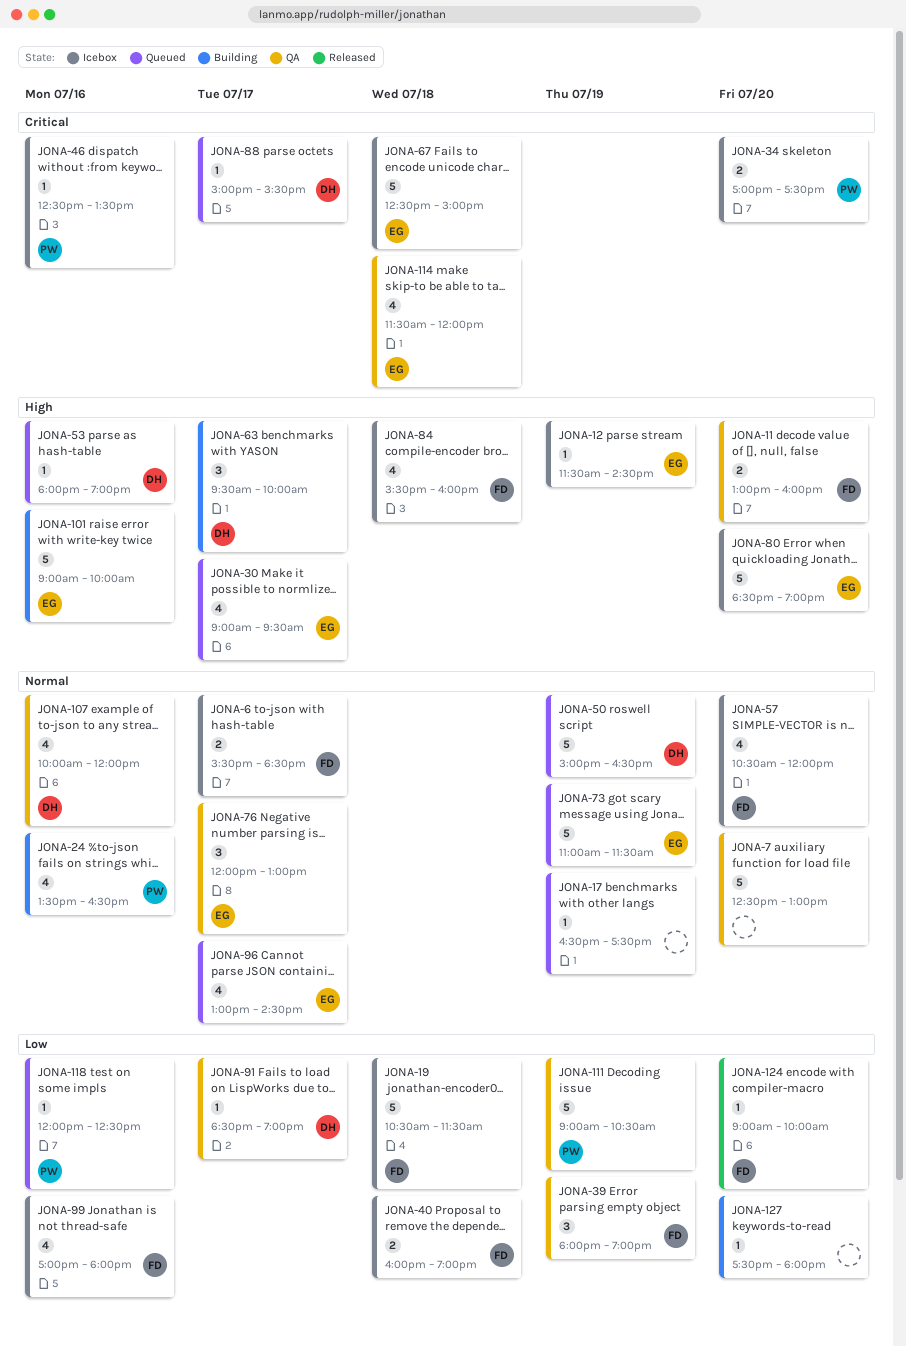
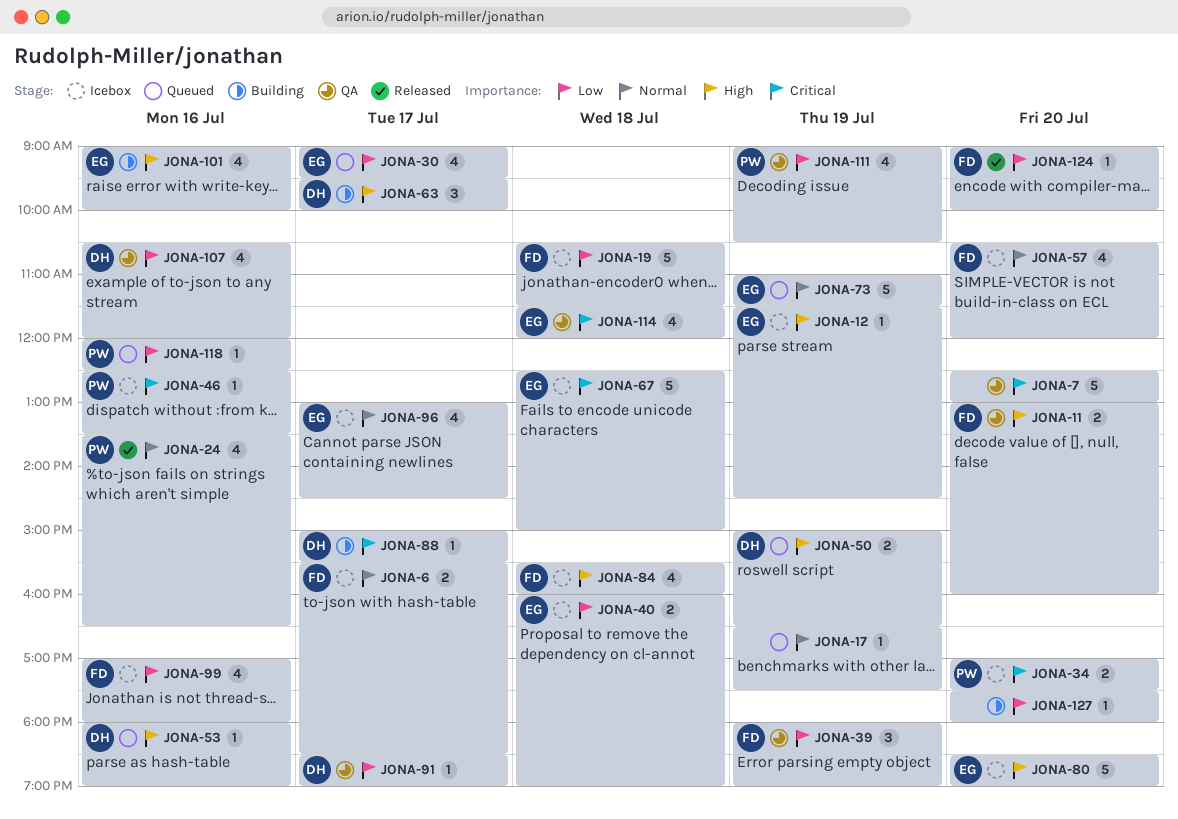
JONA-7, priority: Normal -> Critical
JONA-24, status: Building -> Released
JONA-30, priority: High -> Low
JONA-40, owner: FD -> EG
JONA-50, priority: Normal -> High
JONA-50, estimate: 5 -> 2
JONA-76: present -> none
JONA-88, status: Queued -> Building
JONA-96, status: Queued -> Icebox
JONA-101, estimate: 5 -> 4
JONA-107, priority: Normal -> Low
JONA-107, begins: 10:00 -> 10:30
JONA-111, estimate: 5 -> 4

